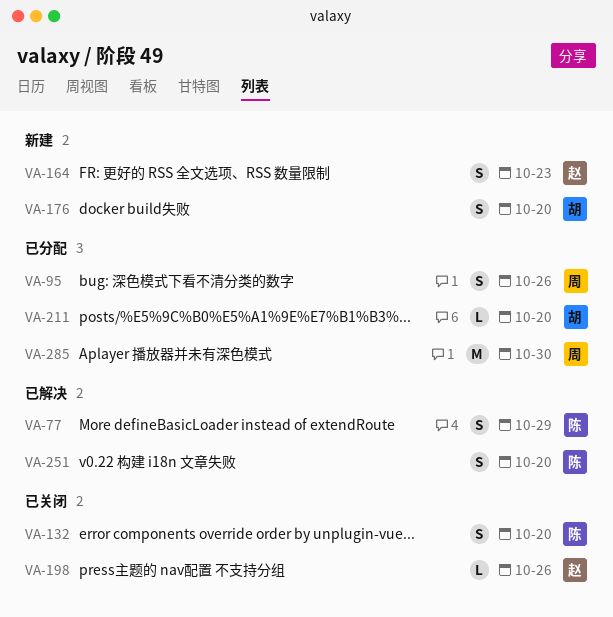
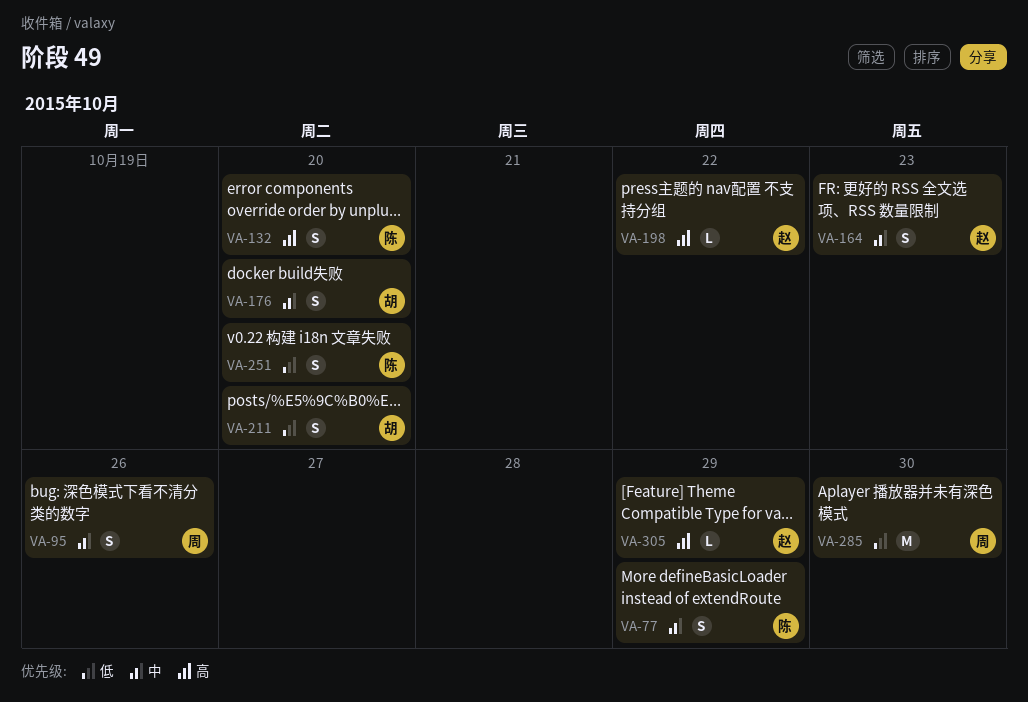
VA-198, due: Oct 26 -> Oct 22
VA-211, estimate: L -> S
VA-305: none -> present

